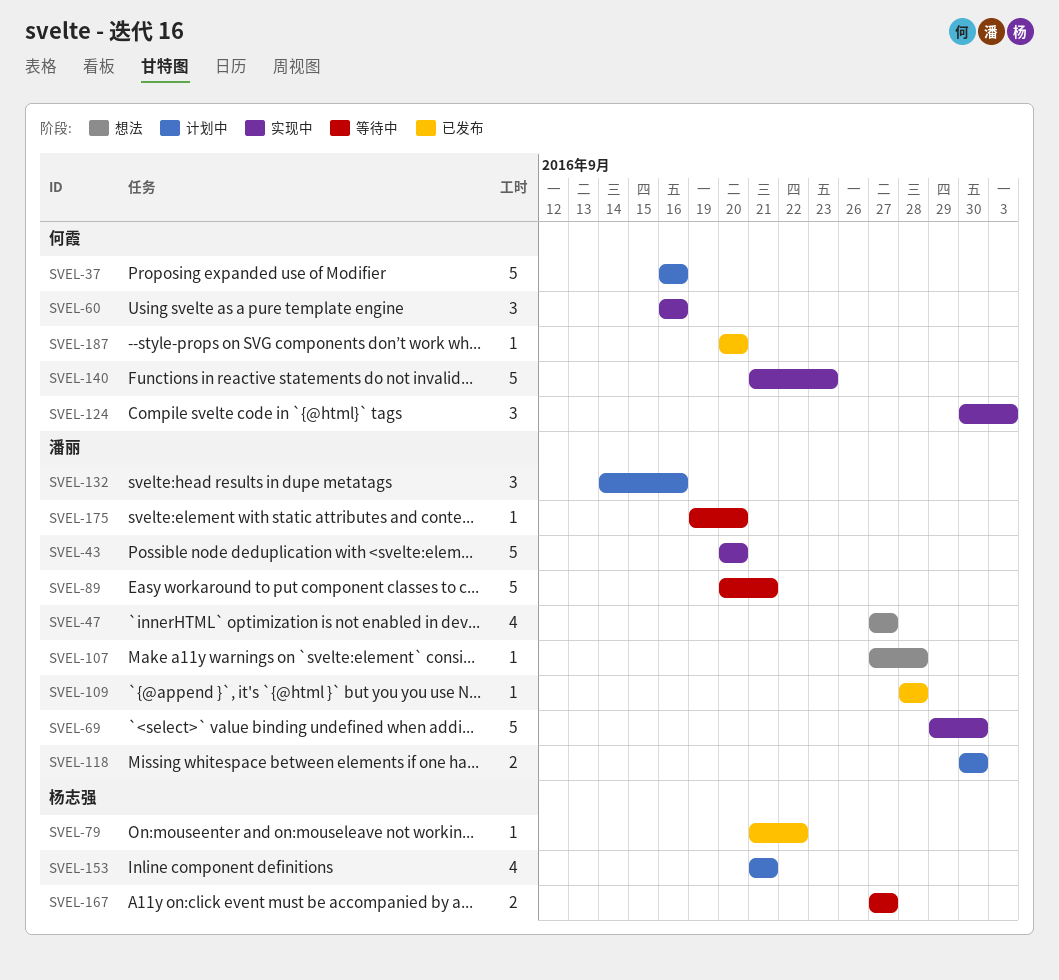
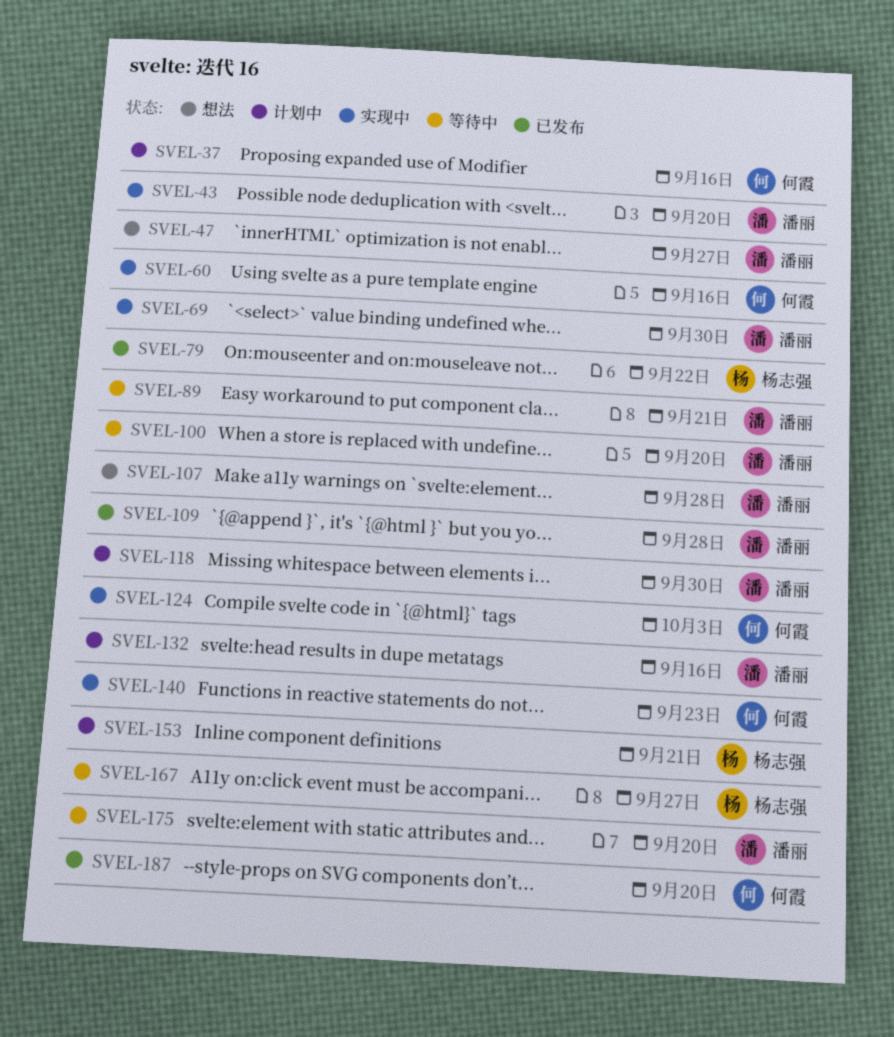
SVEL-100: none -> present

